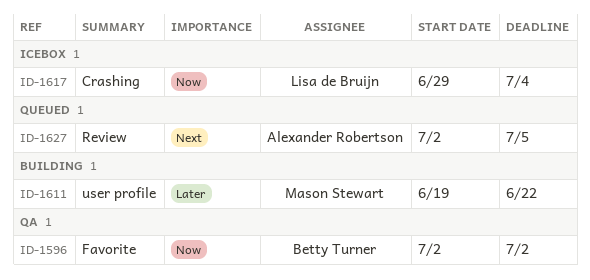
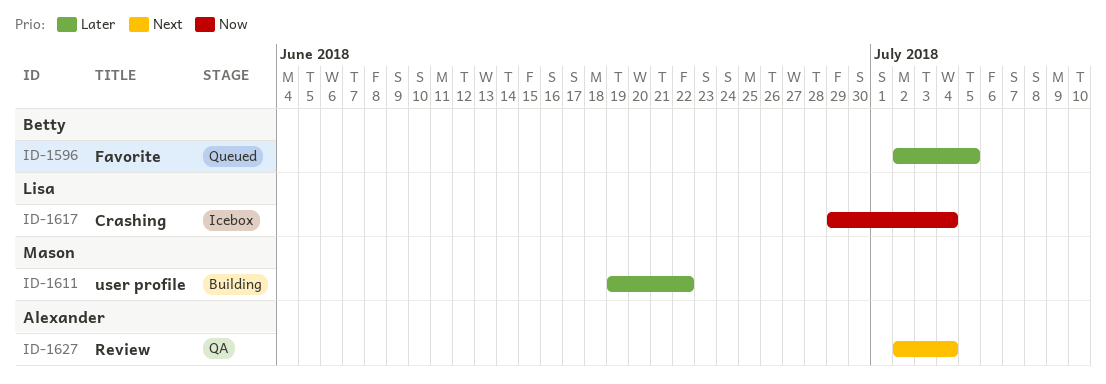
ID-1596, status: QA -> Queued
ID-1596, priority: Now -> Later
ID-1596, due: Jul 2 -> Jul 5
ID-1627, status: Queued -> QA
ID-1627, due: Jul 5 -> Jul 4

